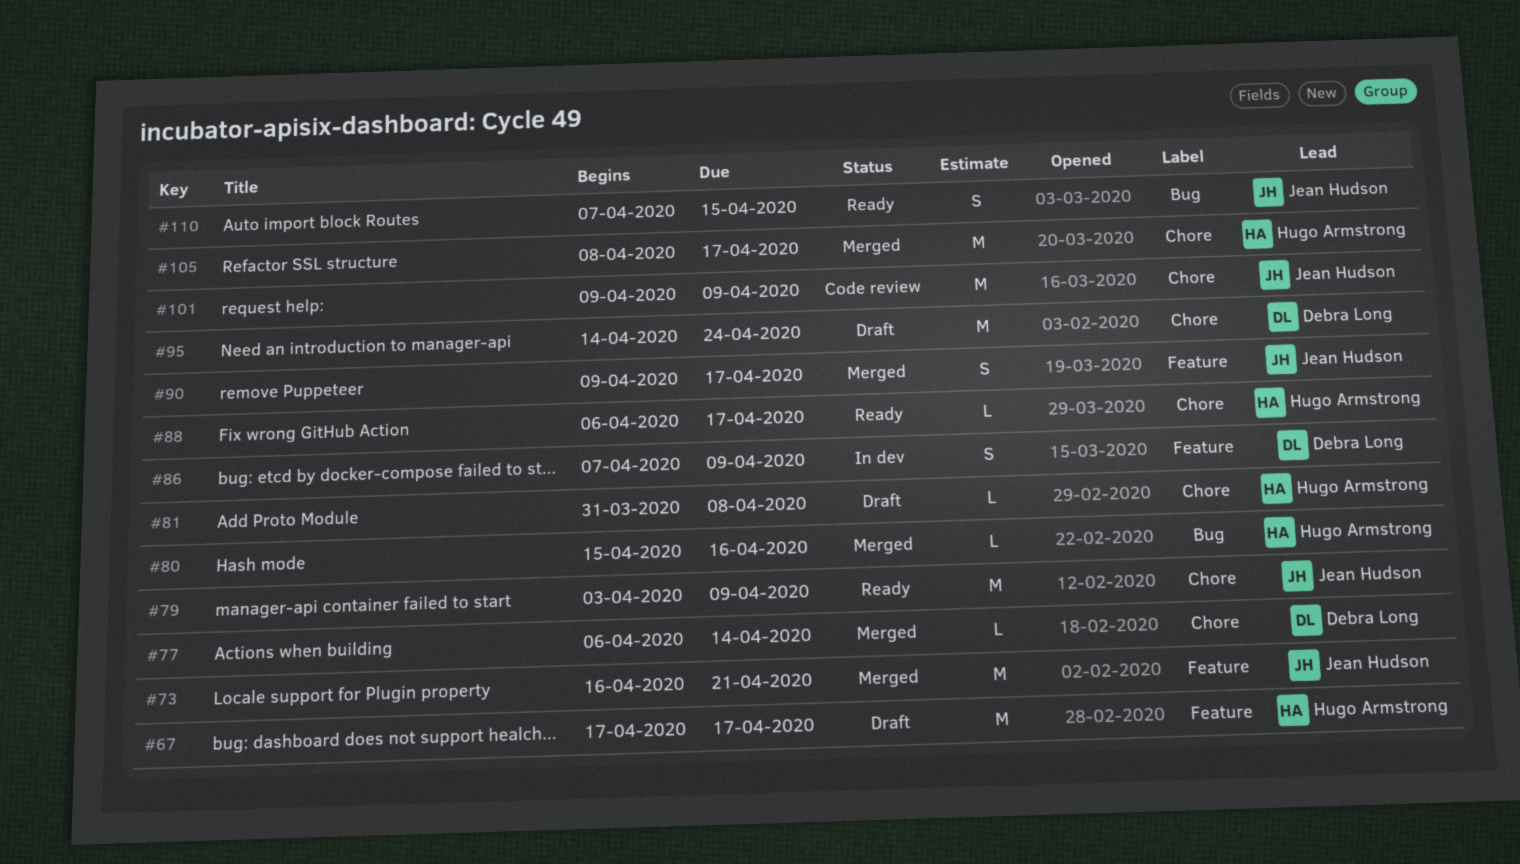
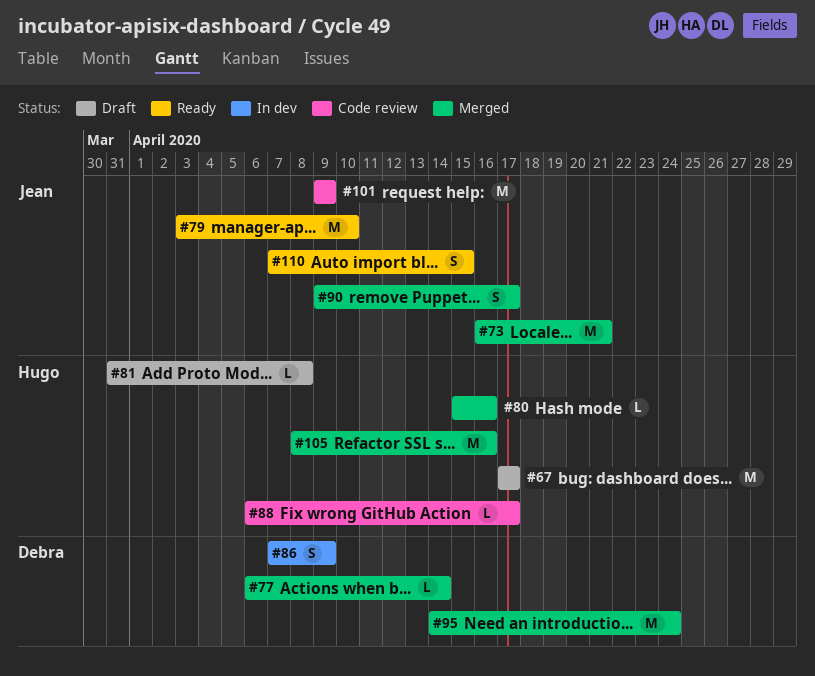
#79, due: Apr 9 -> Apr 10
#88, status: Ready -> Code review
#95, status: Draft -> Merged
#105, due: Apr 17 -> Apr 16

